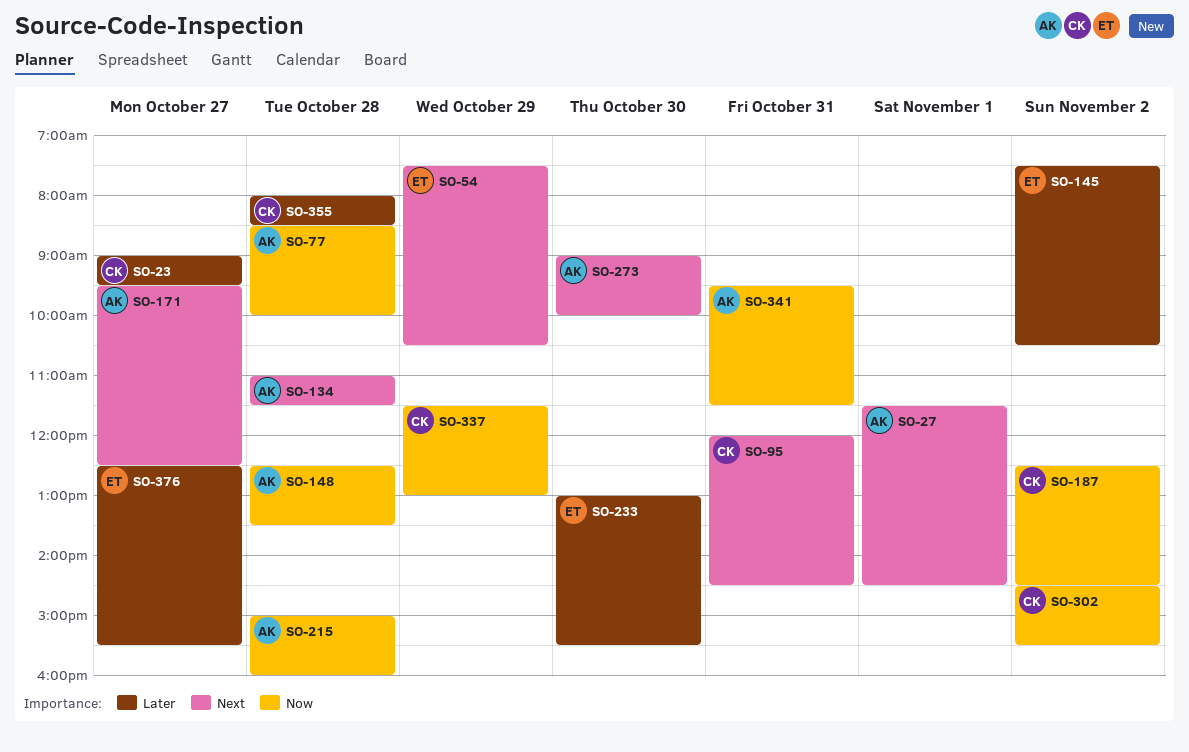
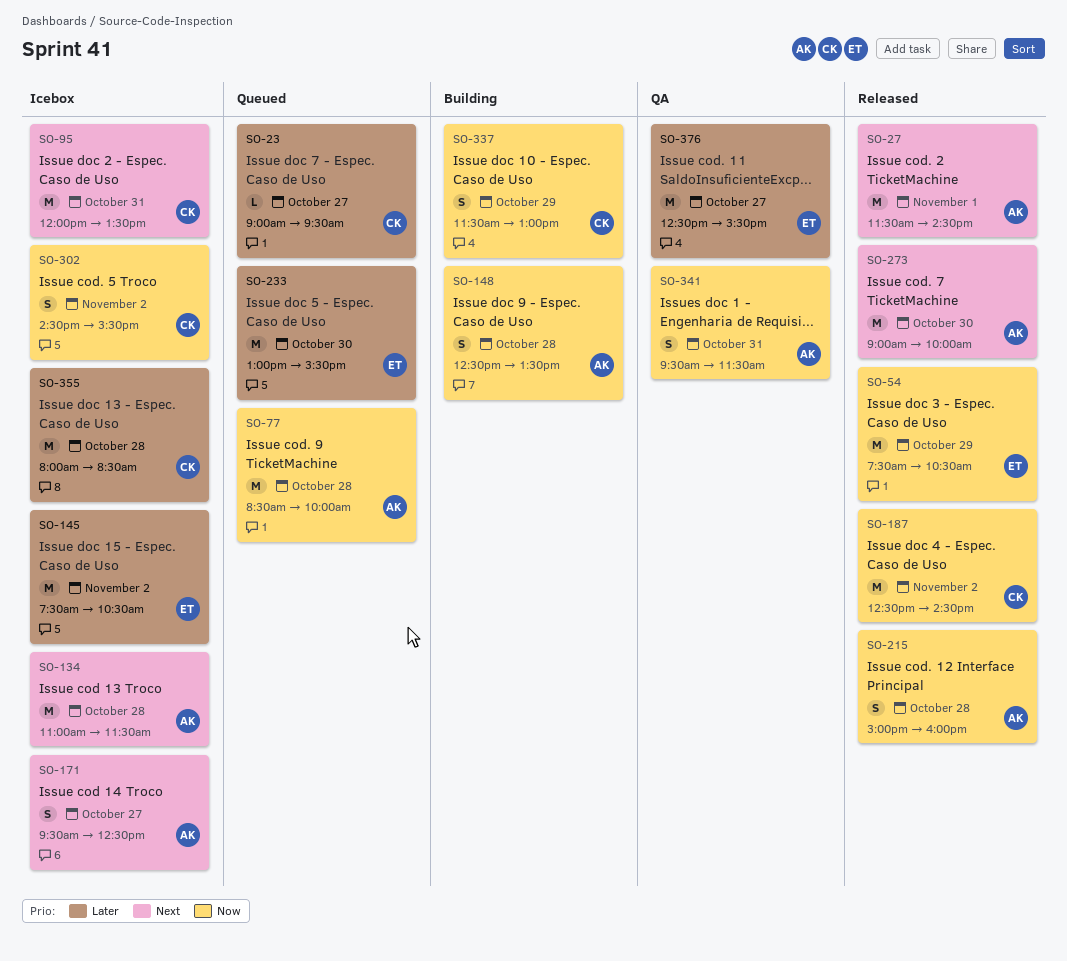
SO-54, priority: Next -> Now
SO-95, ends: 14:30 -> 13:30

